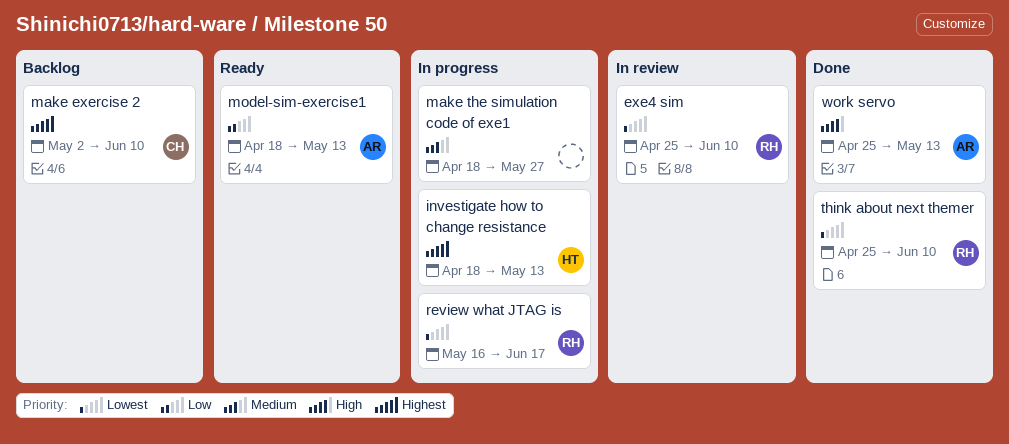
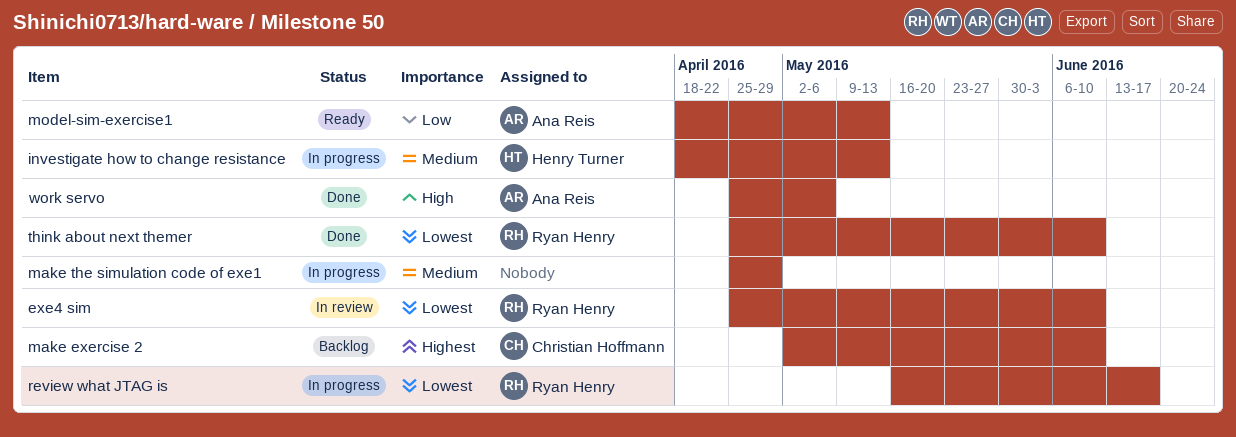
investigate how to change resistance, priority: Highest -> Medium
make the simulation code of exe1, start: Apr 18 -> Apr 25
make the simulation code of exe1, due: May 27 -> Apr 29
work servo, due: May 13 -> May 6

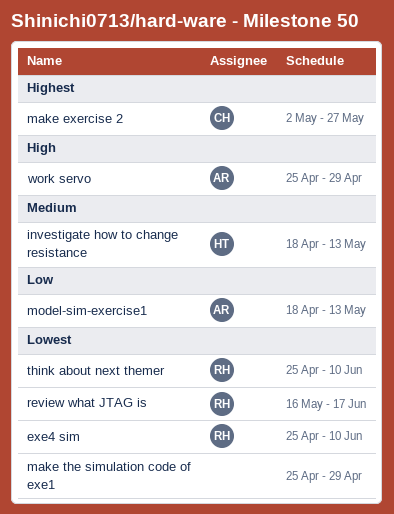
make exercise 2, due: Jun 10 -> May 27
make the simulation code of exe1, priority: Medium -> Lowest
work servo, due: May 6 -> Apr 29

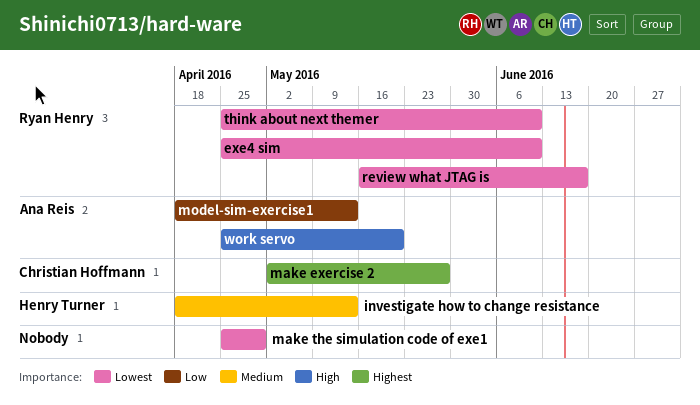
work servo, due: Apr 29 -> May 20

